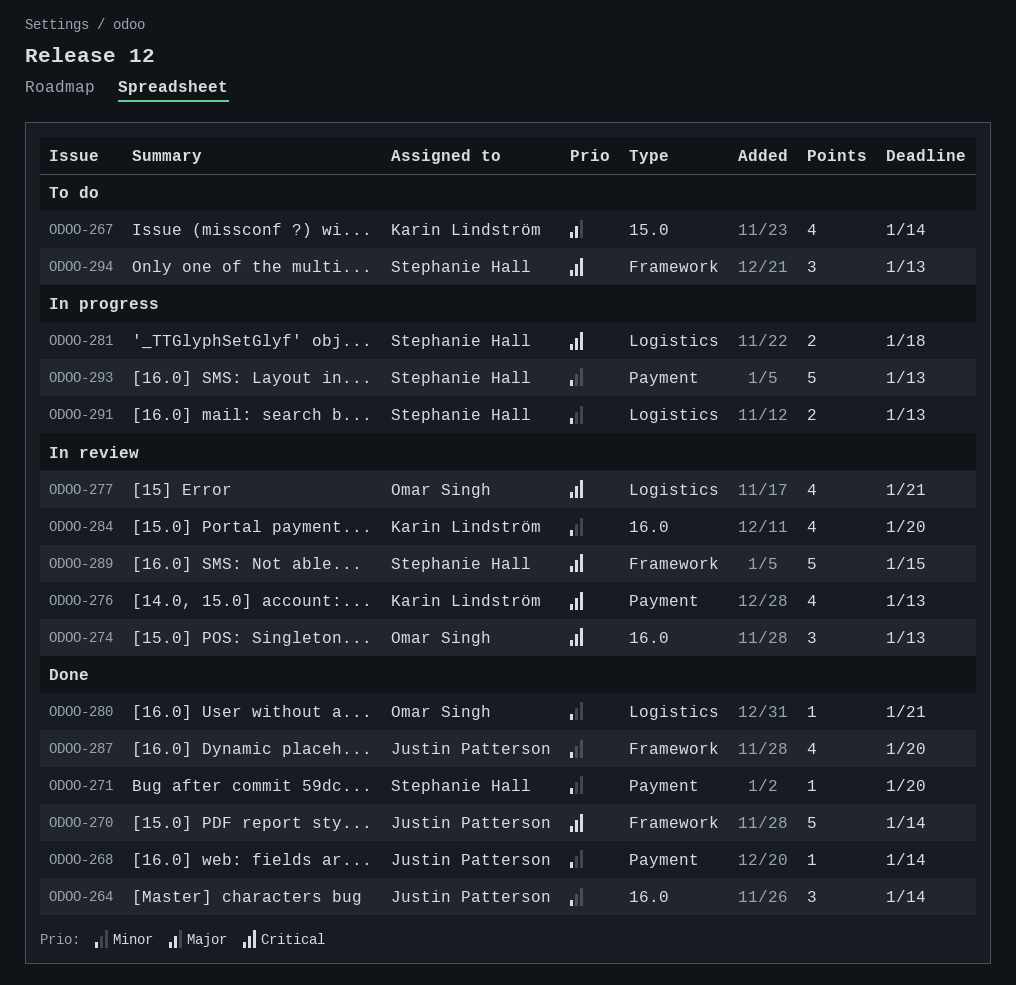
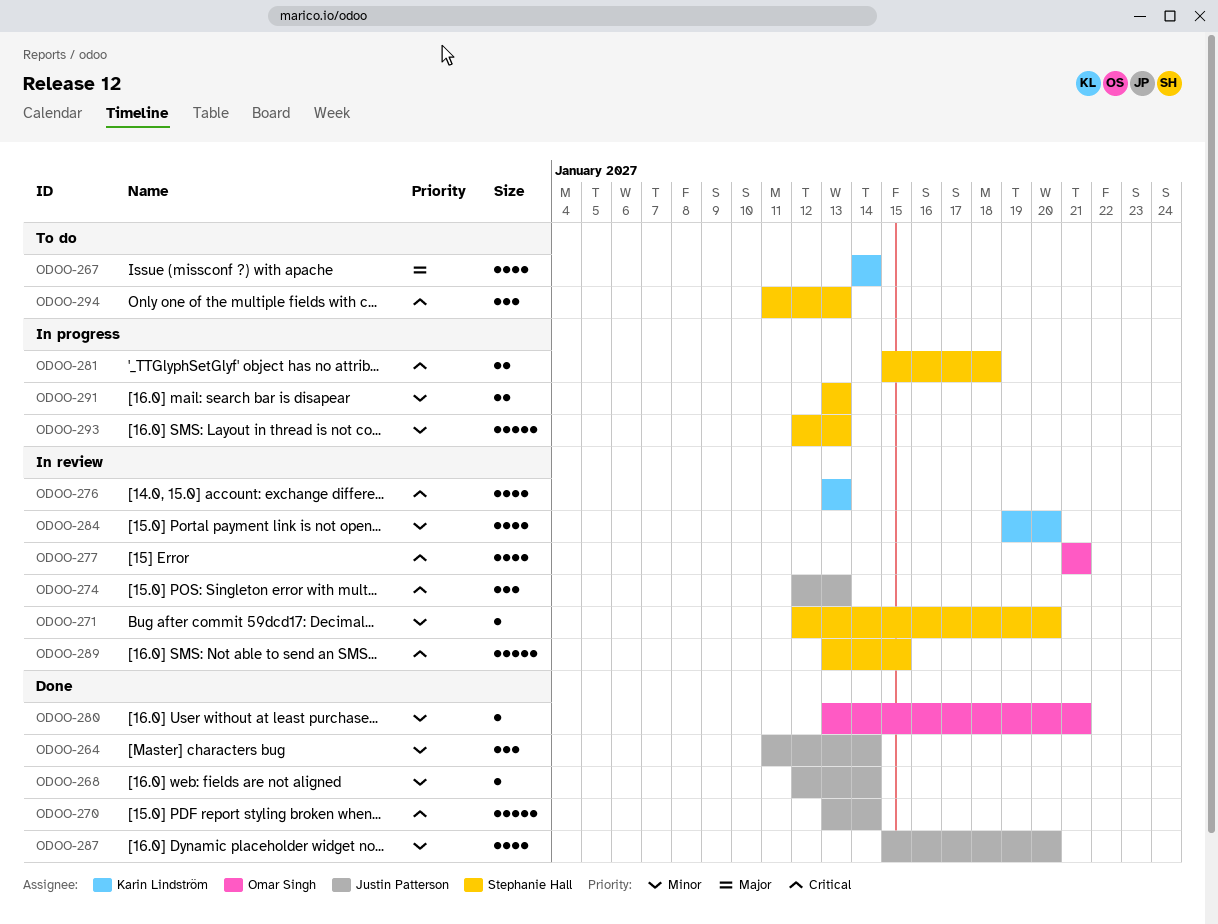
ODOO-271, status: Done -> In review
ODOO-274, owner: Omar Singh -> Justin Patterson

